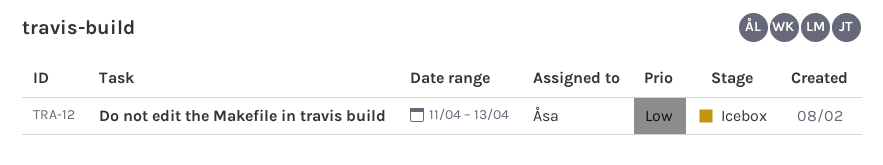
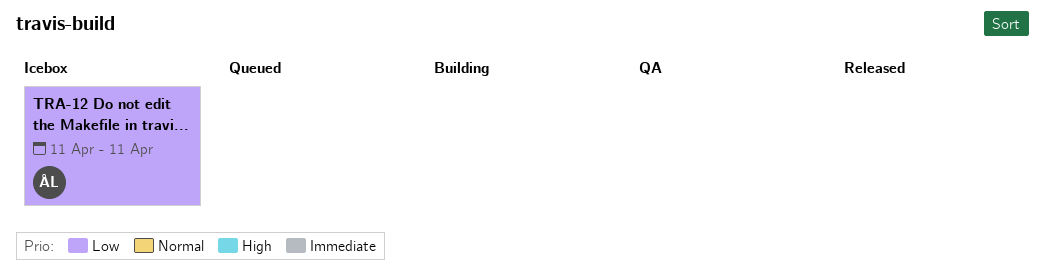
TRA-12, due: Apr 13 -> Apr 11

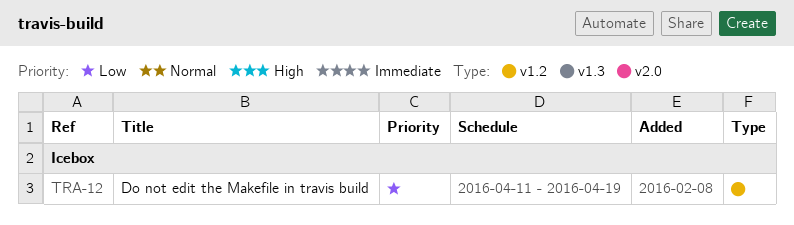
TRA-12, due: Apr 11 -> Apr 19

